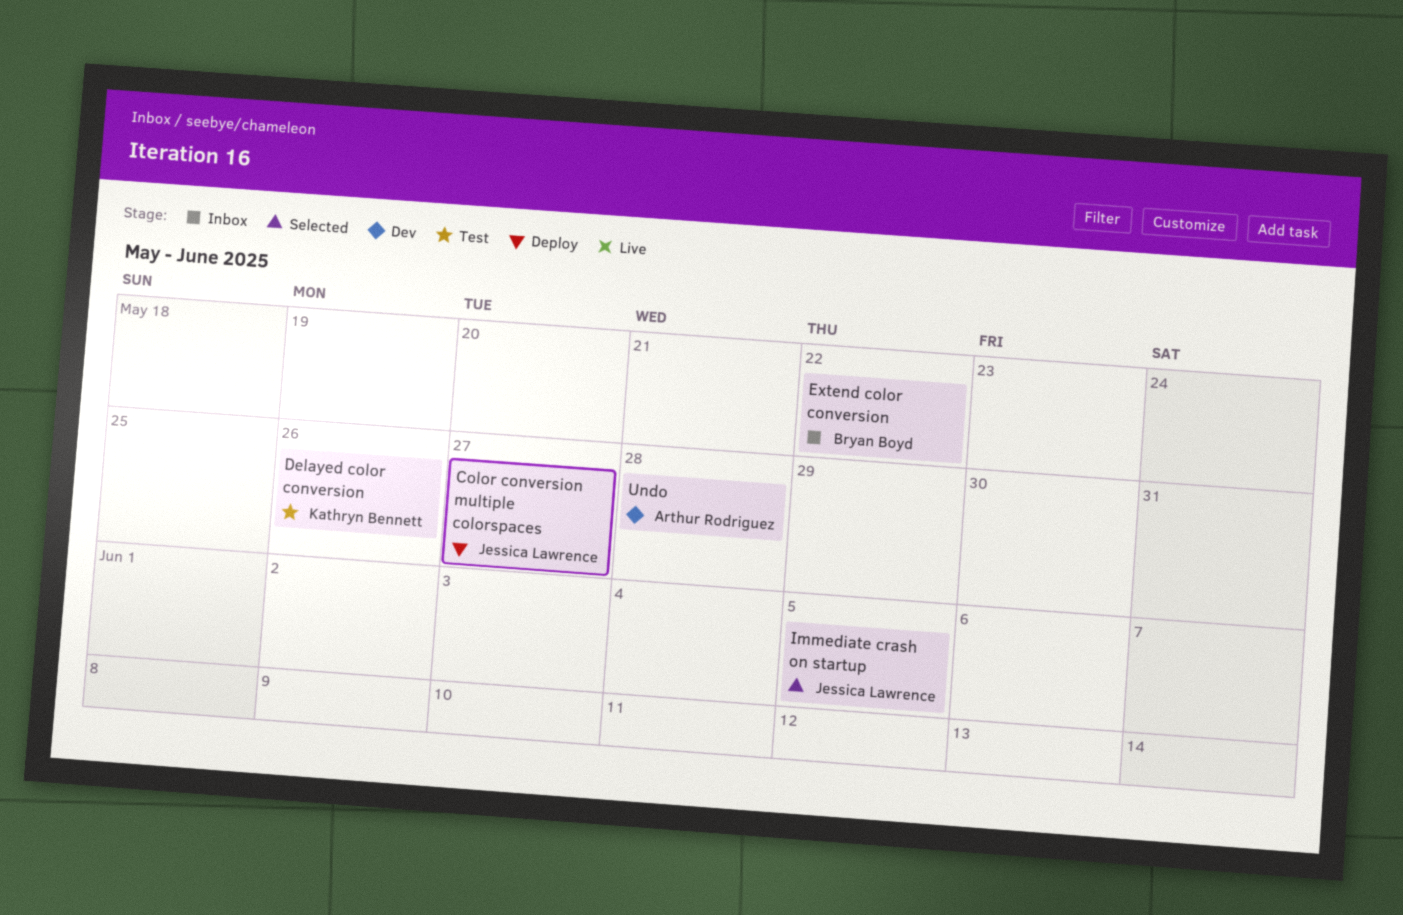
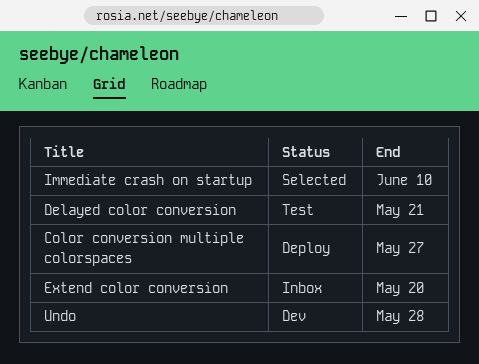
Delayed color conversion, due: May 26 -> May 21
Extend color conversion, due: May 22 -> May 20
Immediate crash on startup, due: Jun 5 -> Jun 10

